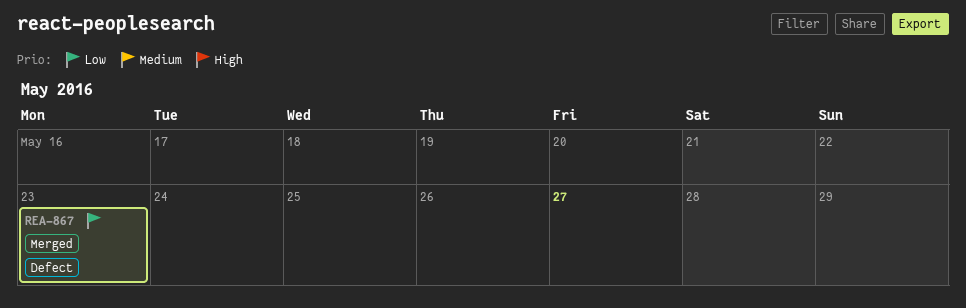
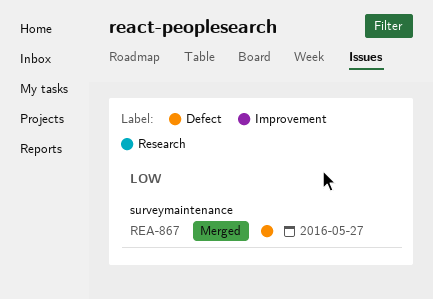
REA-867, due: May 23 -> May 27

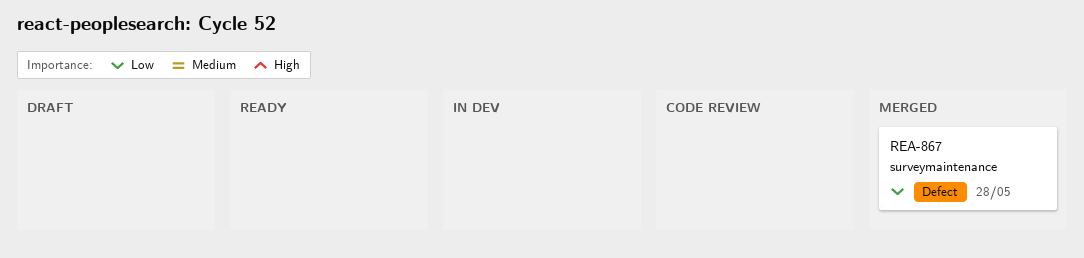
REA-867, due: May 27 -> May 28

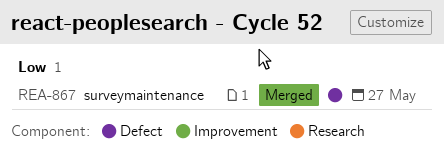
REA-867, due: May 28 -> May 27

